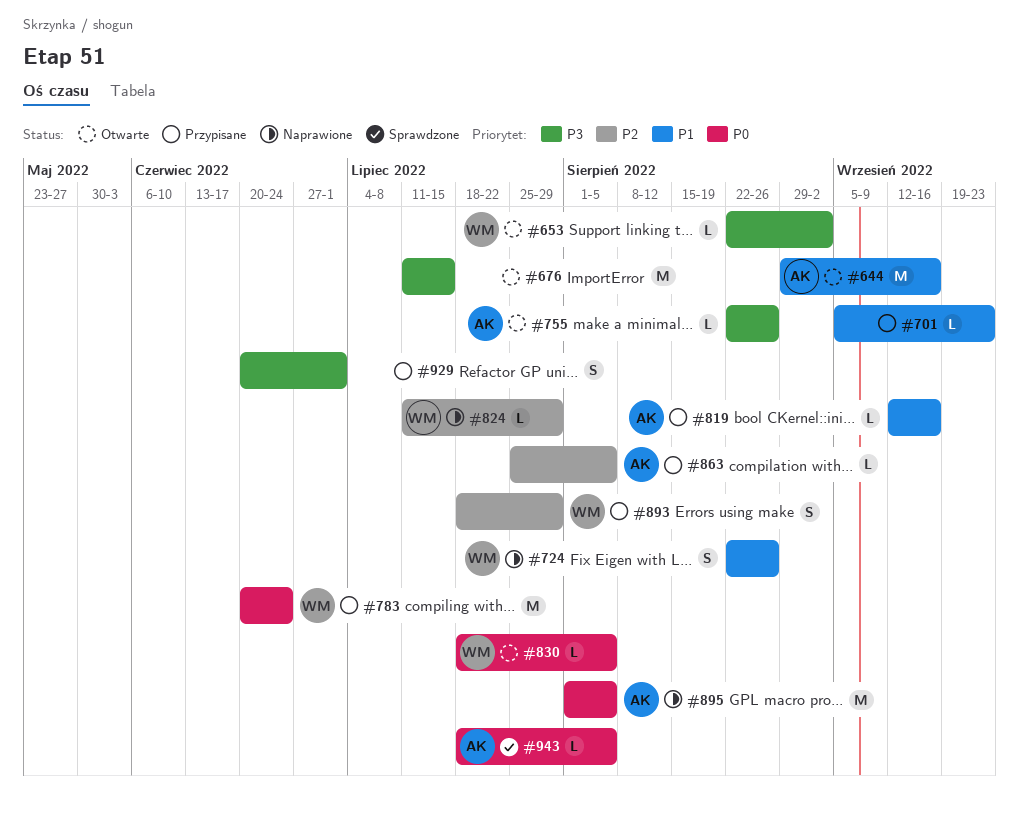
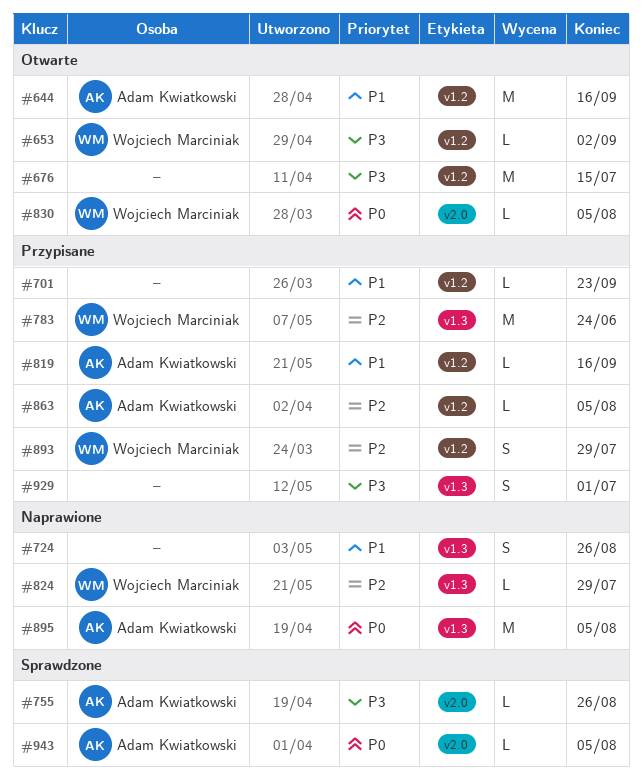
#724, owner: Wojciech Marciniak -> none
#755, status: Otwarte -> Sprawdzone
#783, priority: P0 -> P2

